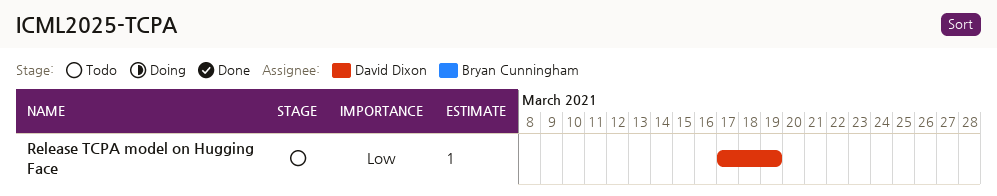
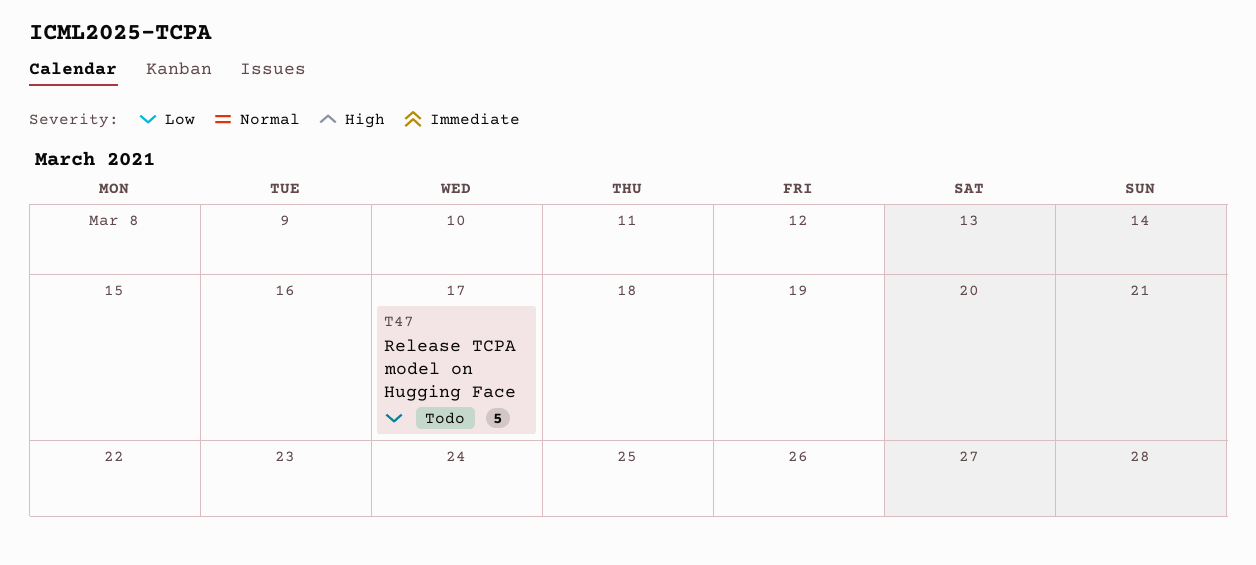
Release TCPA model on Hugging Face, estimate: 1 -> 5
Release TCPA model on Hugging Face, due: Mar 19 -> Mar 17

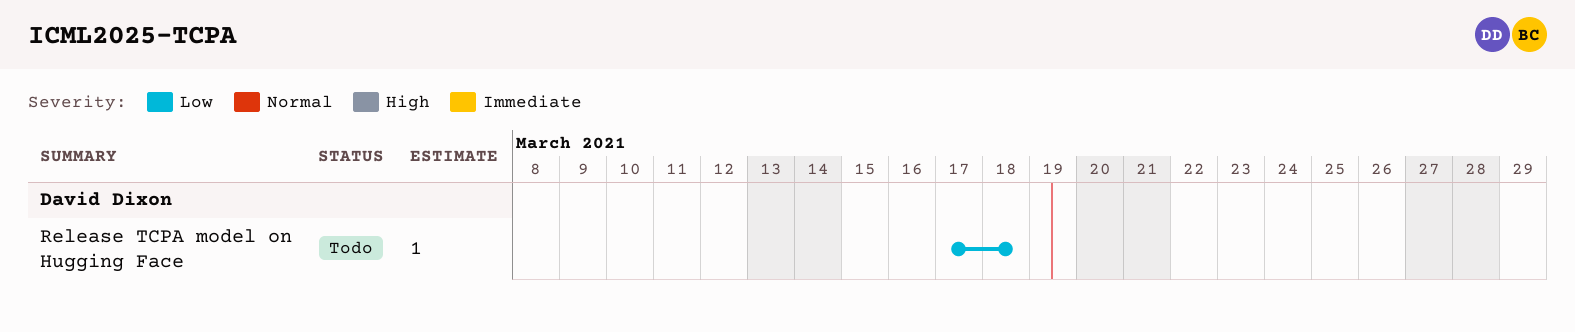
Release TCPA model on Hugging Face, estimate: 5 -> 1
Release TCPA model on Hugging Face, due: Mar 17 -> Mar 18

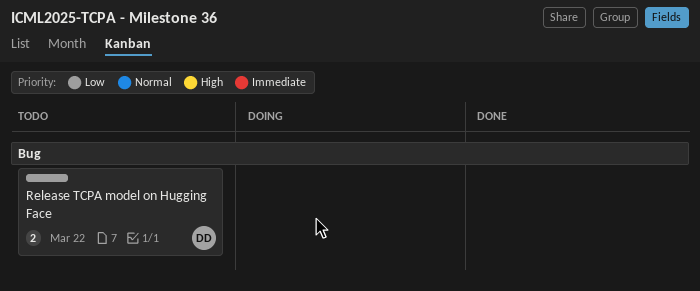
Release TCPA model on Hugging Face, estimate: 1 -> 2
Release TCPA model on Hugging Face, due: Mar 18 -> Mar 22

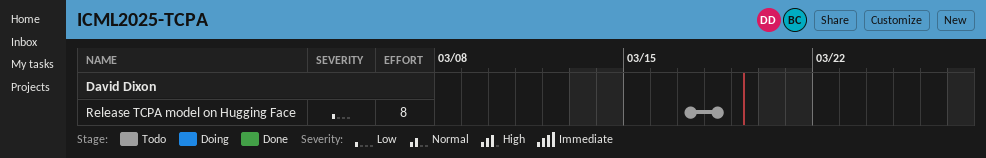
Release TCPA model on Hugging Face, estimate: 2 -> 8
Release TCPA model on Hugging Face, due: Mar 22 -> Mar 18

